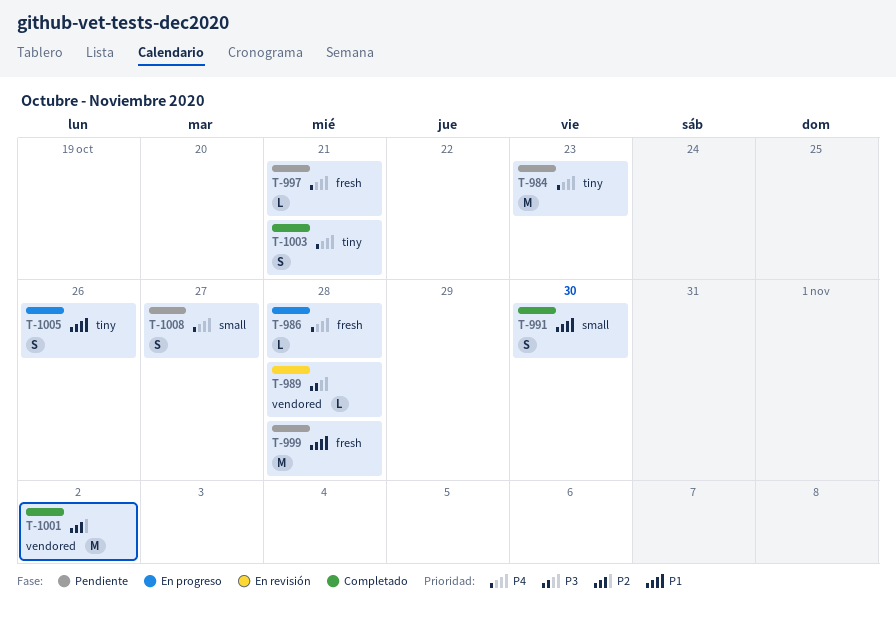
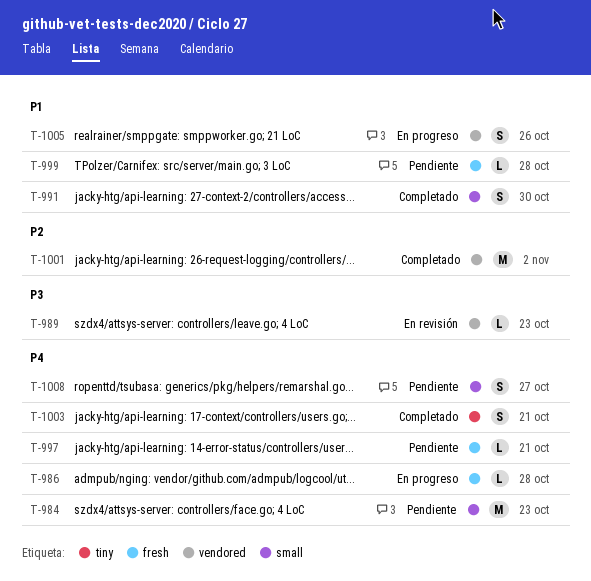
T-984, label: tiny -> small
T-989, due: Oct 28 -> Oct 23
T-999, estimate: M -> L
T-1005, label: tiny -> vendored

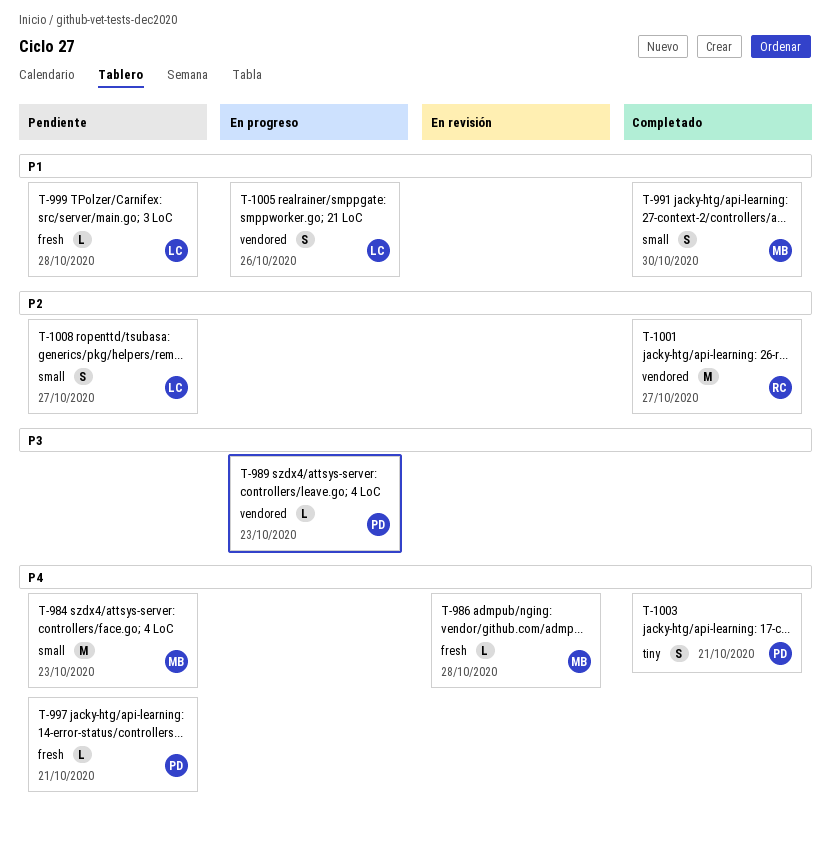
T-986, status: En progreso -> En revisión
T-989, status: En revisión -> En progreso
T-1001, due: Nov 2 -> Oct 27
T-1008, priority: P4 -> P2

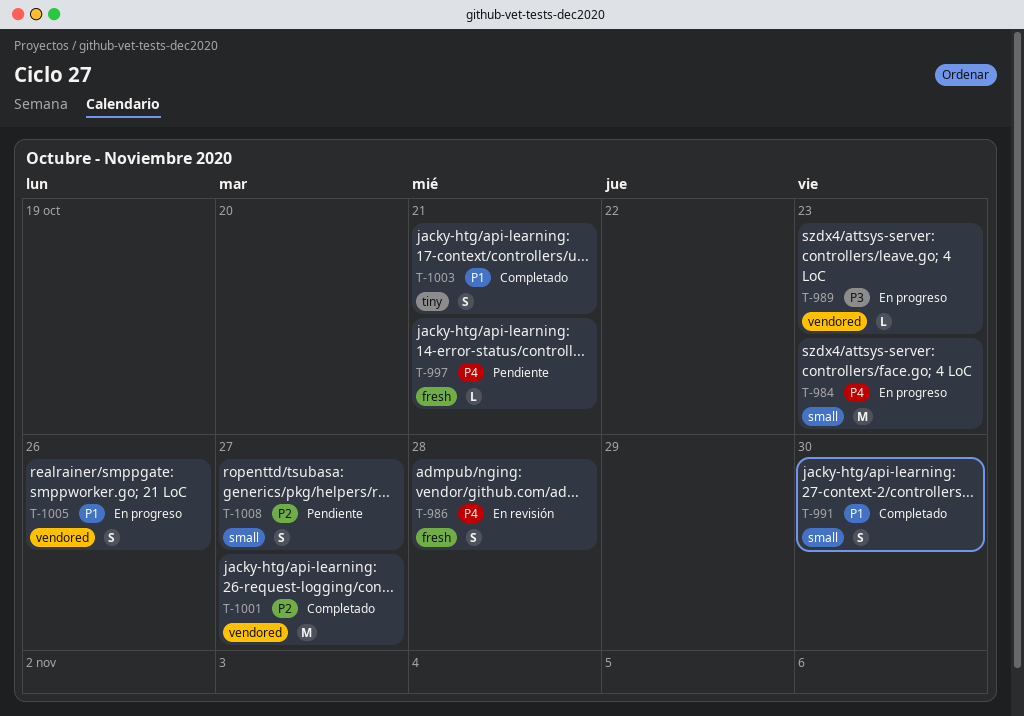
T-984, status: Pendiente -> En progreso
T-986, estimate: L -> S
T-999: present -> none
T-1003, priority: P4 -> P1

